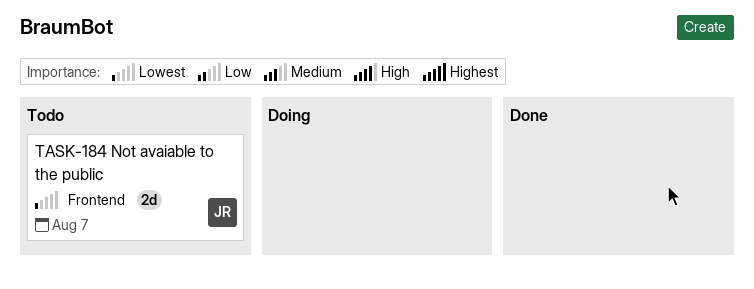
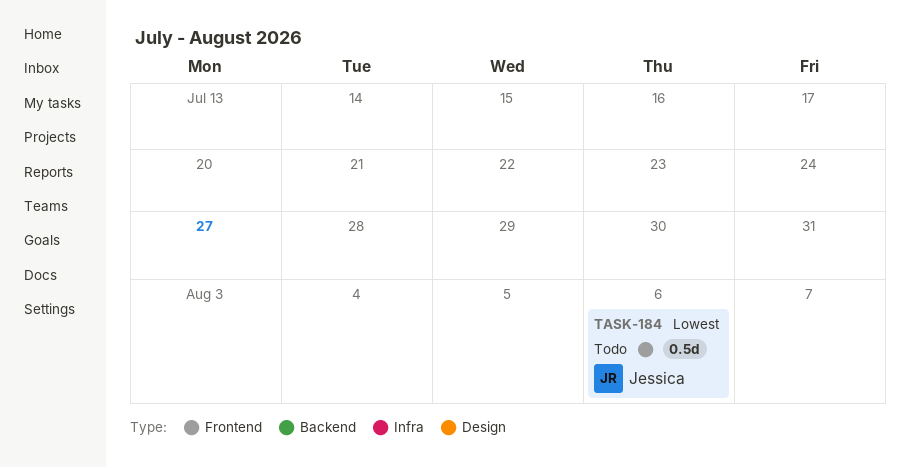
TASK-184, estimate: 2d -> 0.5d
TASK-184, due: Aug 7 -> Aug 6

